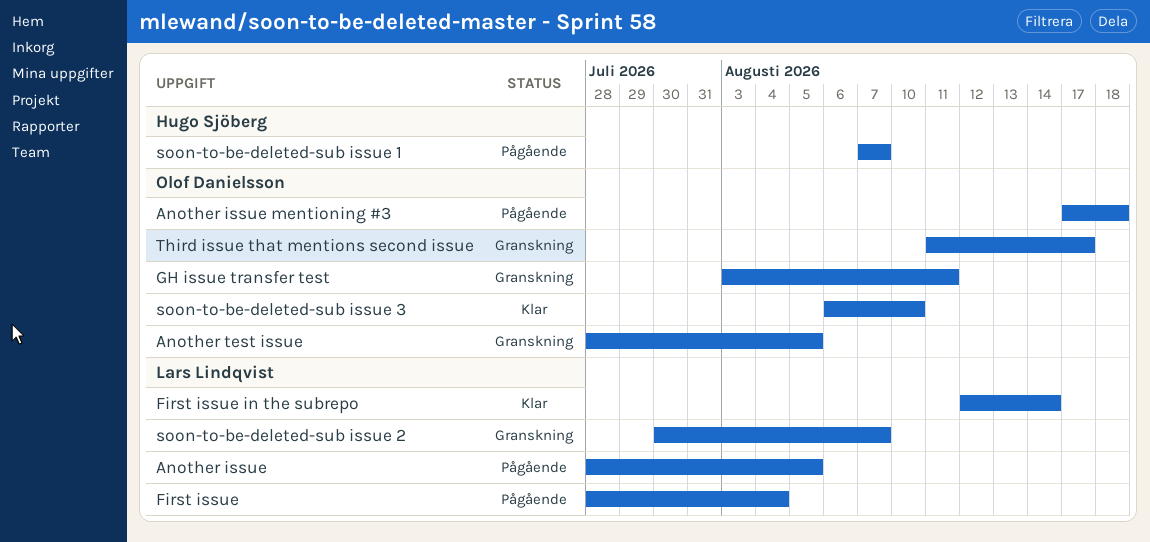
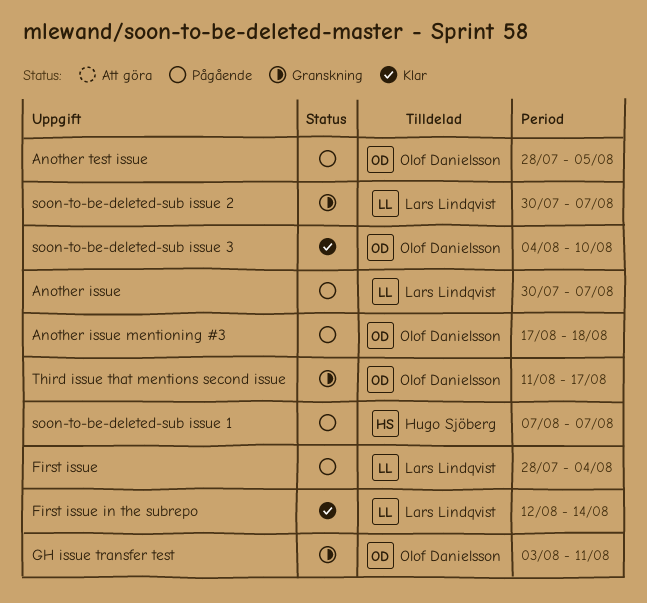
Another issue, start: Jul 28 -> Jul 30
Another issue, due: Aug 5 -> Aug 7
Another test issue, status: Granskning -> Pågående
soon-to-be-deleted-sub issue 3, start: Aug 6 -> Aug 4

